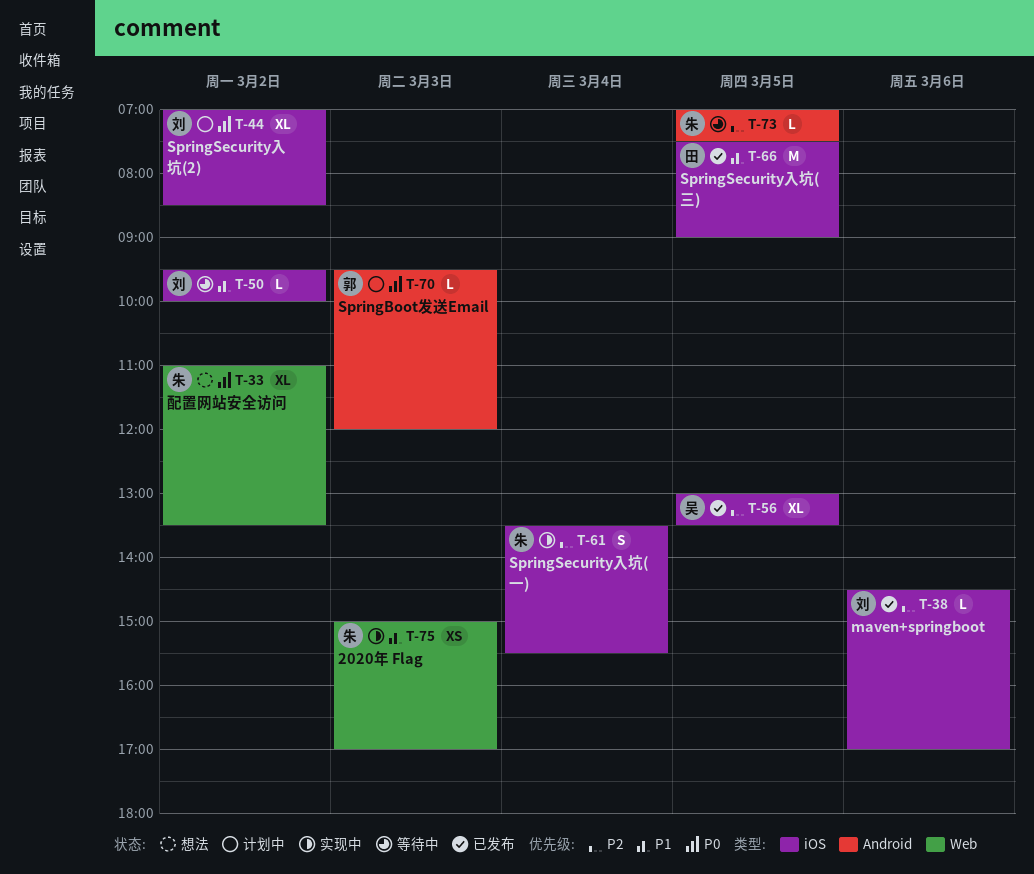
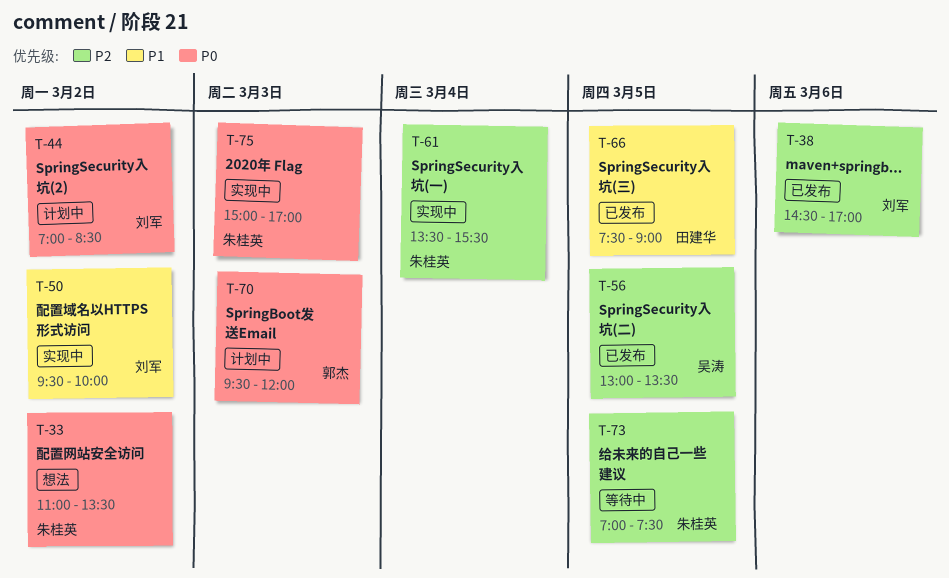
T-50, status: 等待中 -> 实现中
T-75, priority: P1 -> P0

